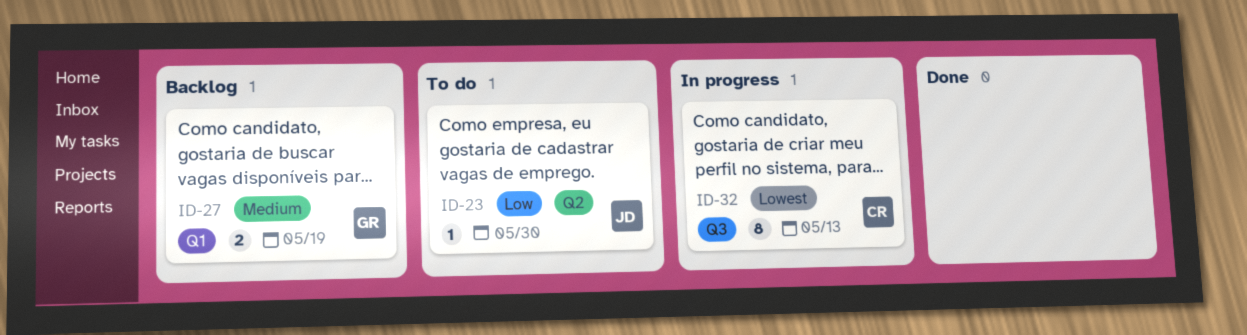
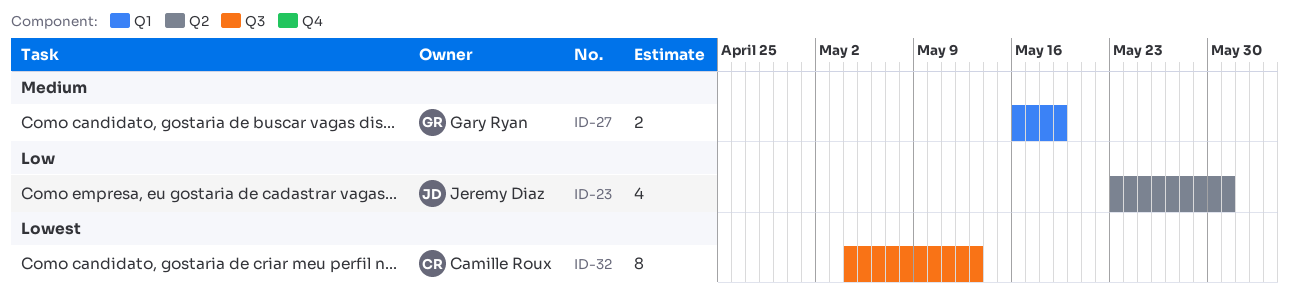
ID-23, estimate: 1 -> 4
ID-23, due: May 30 -> May 31

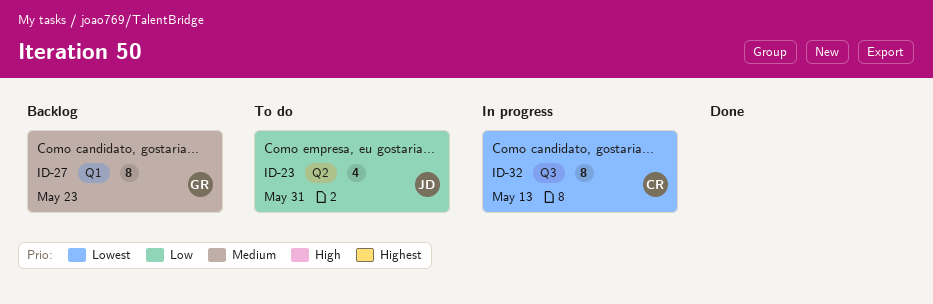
ID-27, estimate: 2 -> 8
ID-27, due: May 19 -> May 23

